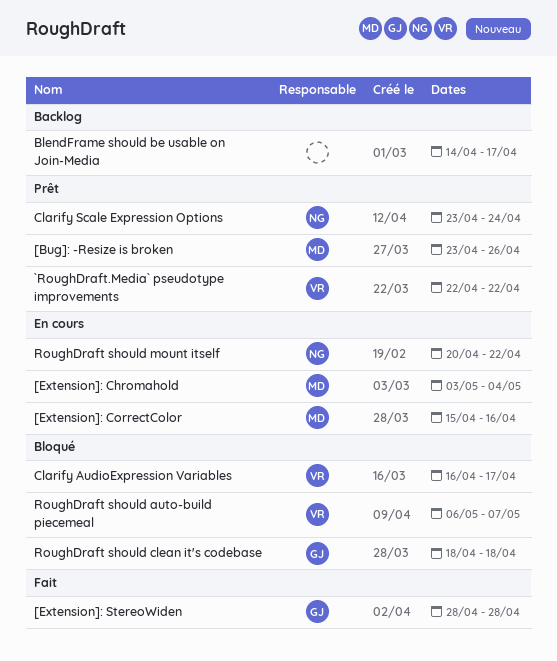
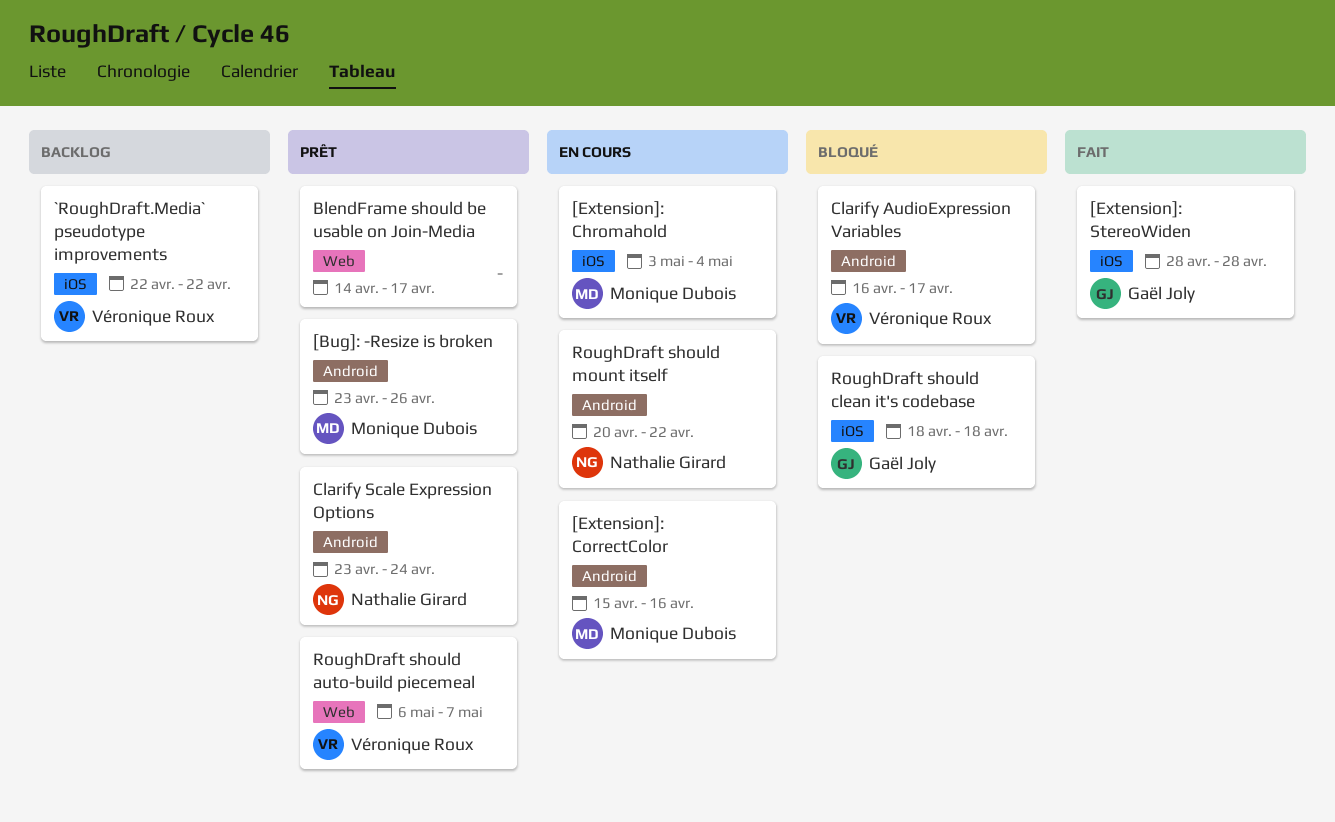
`RoughDraft.Media` pseudotype improvements, status: Prêt -> Backlog
BlendFrame should be usable on Join-Media, status: Backlog -> Prêt
RoughDraft should auto-build piecemeal, status: Bloqué -> Prêt

